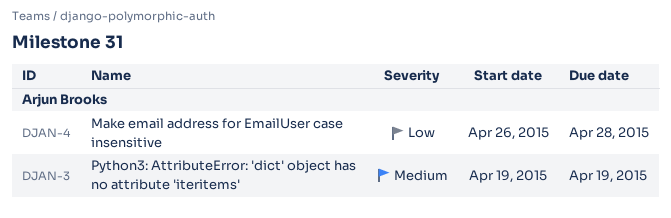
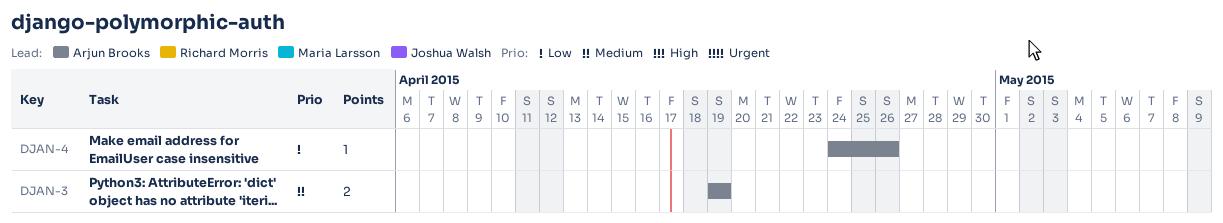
DJAN-4, start: Apr 26 -> Apr 24
DJAN-4, due: Apr 28 -> Apr 26

